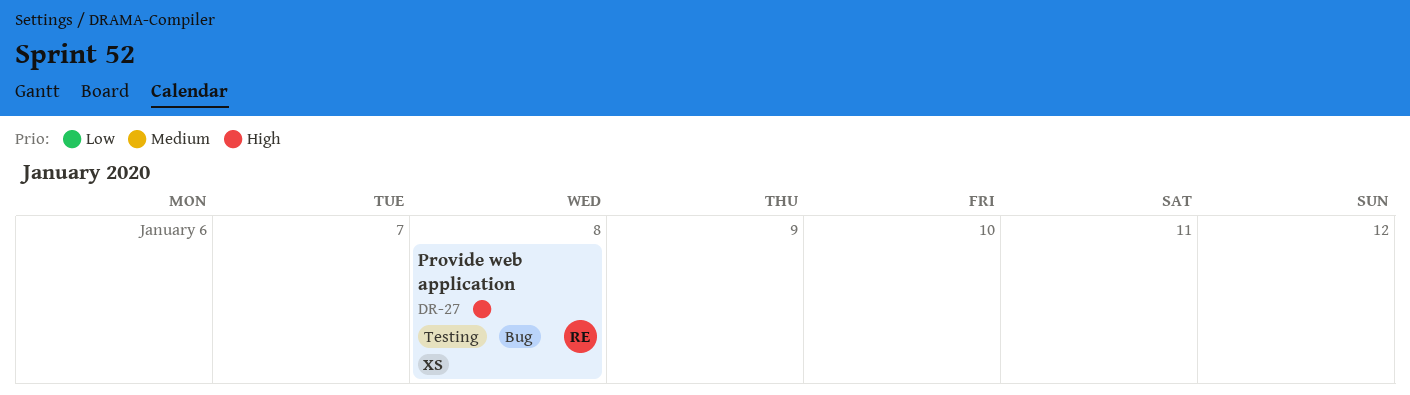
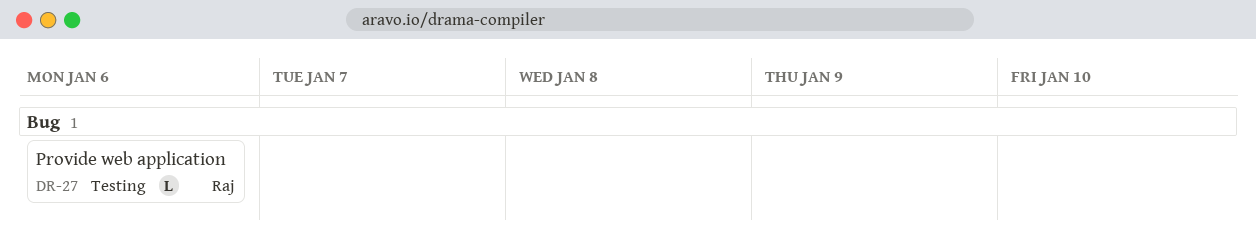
DR-27, estimate: XS -> L
DR-27, due: Jan 8 -> Jan 6

